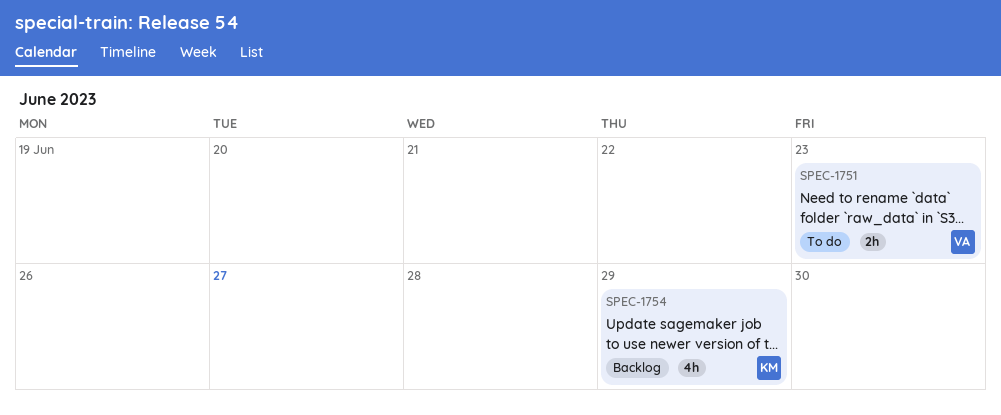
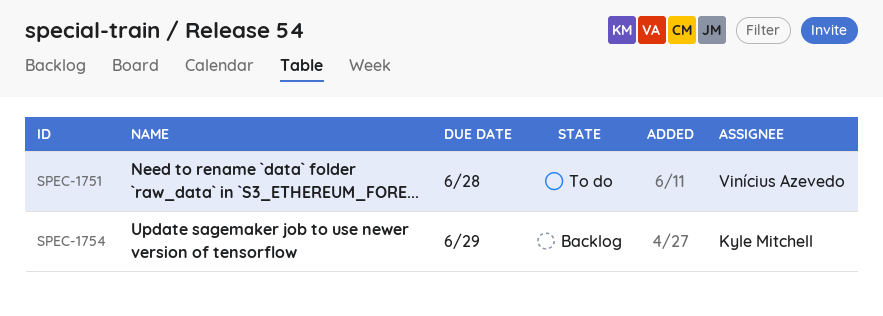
SPEC-1751, due: Jun 23 -> Jun 28

